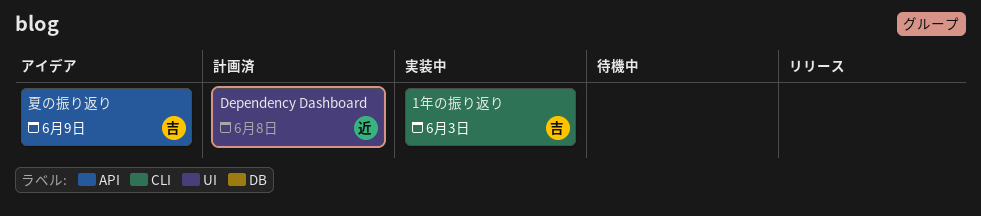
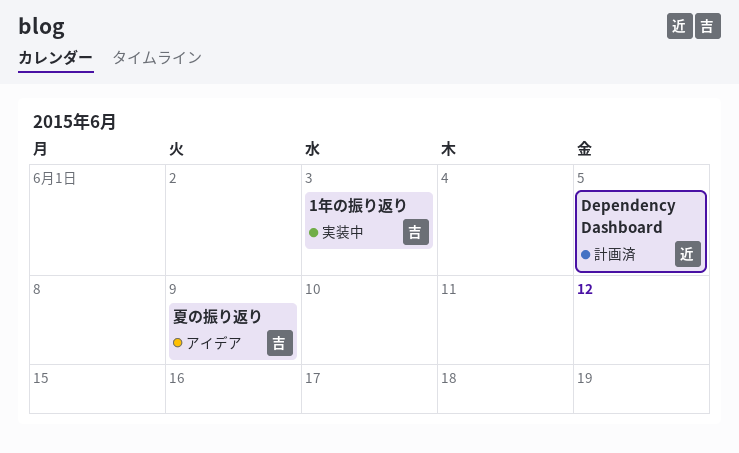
Dependency Dashboard, due: Jun 8 -> Jun 5

